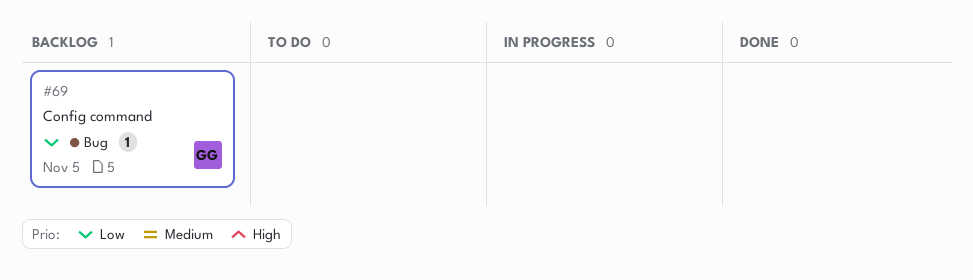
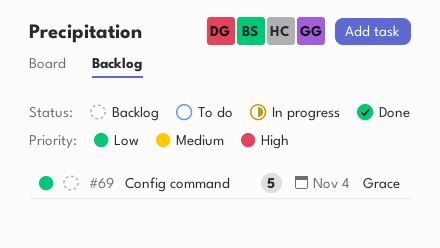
#69, estimate: 1 -> 5
#69, due: Nov 5 -> Nov 4

